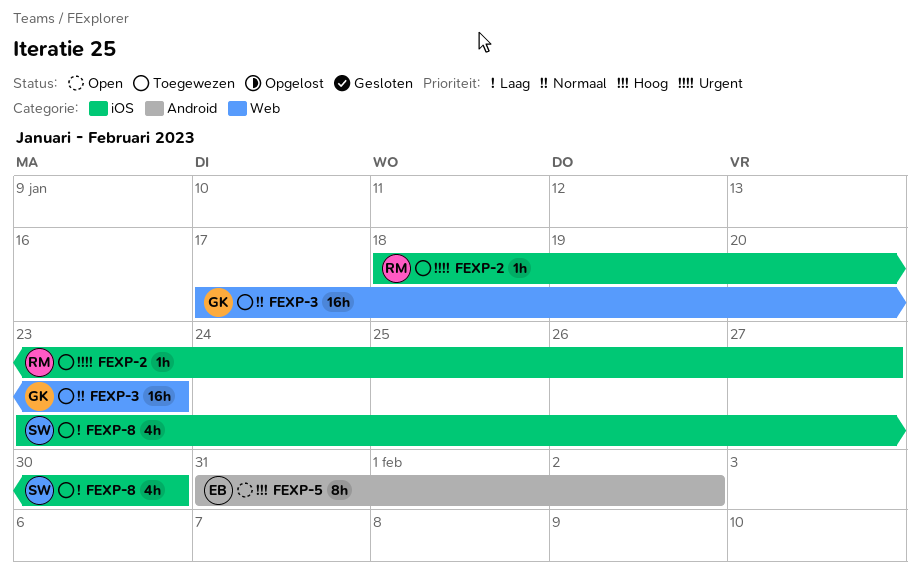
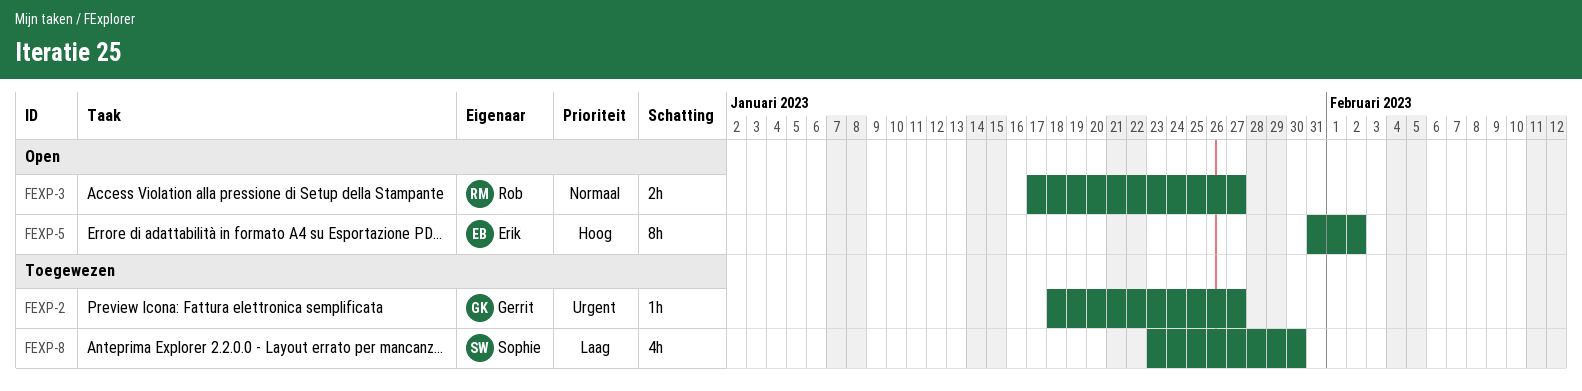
FEXP-2, owner: Rob -> Gerrit
FEXP-3, status: Toegewezen -> Open
FEXP-3, owner: Gerrit -> Rob
FEXP-3, estimate: 16h -> 2h
FEXP-3, due: Jan 23 -> Jan 27

